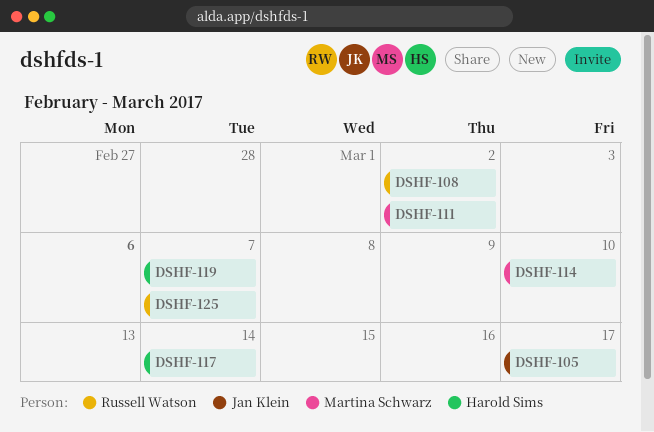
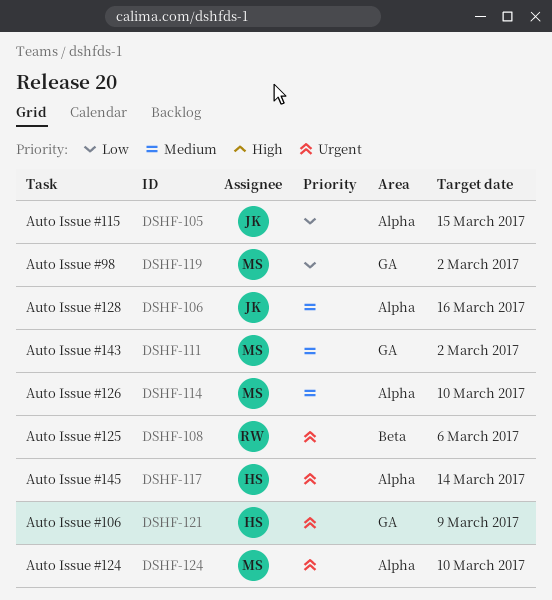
DSHF-105, due: Mar 17 -> Mar 15
DSHF-106: none -> present
DSHF-108, due: Mar 2 -> Mar 6
DSHF-119, owner: Harold Sims -> Martina Schwarz
DSHF-119, due: Mar 7 -> Mar 2
DSHF-121: none -> present
DSHF-124: none -> present
DSHF-125: present -> none

